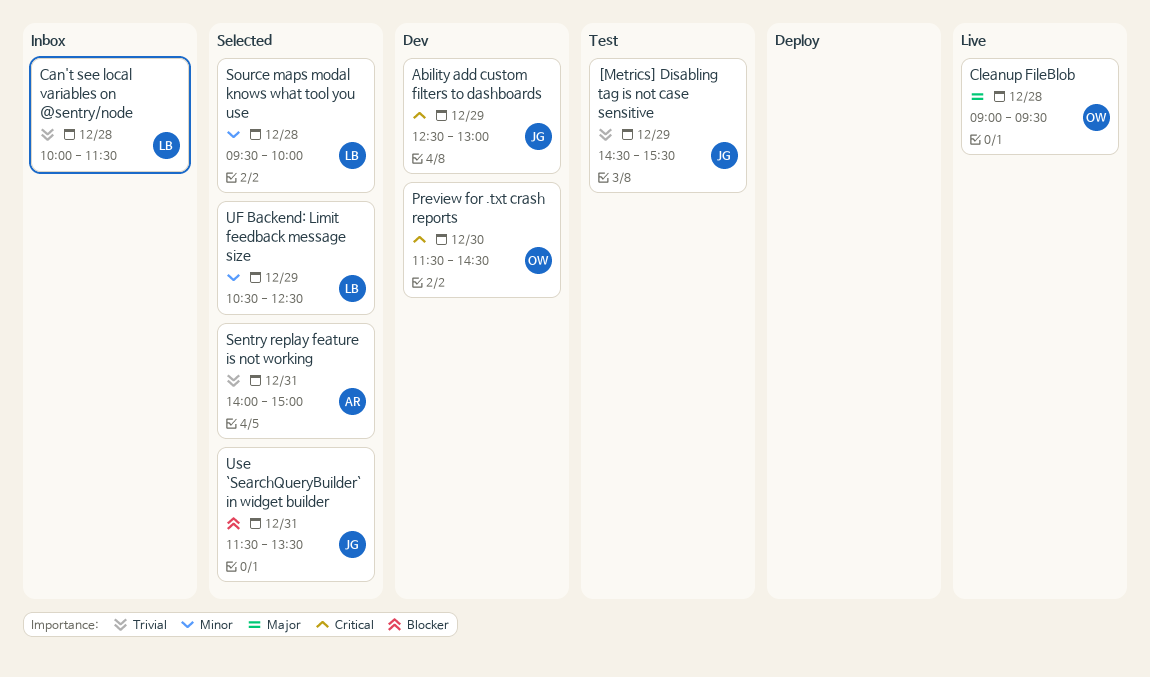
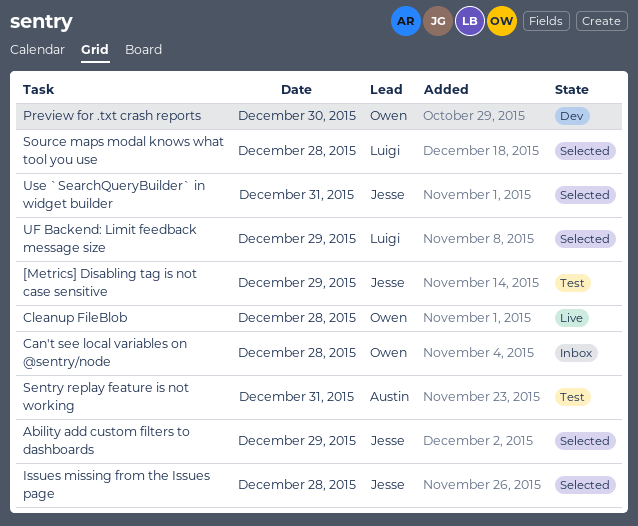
Ability add custom filters to dashboards, status: Dev -> Selected
Can't see local variables on @sentry/node, owner: Luigi -> Owen
Issues missing from the Issues page: none -> present
Sentry replay feature is not working, status: Selected -> Test

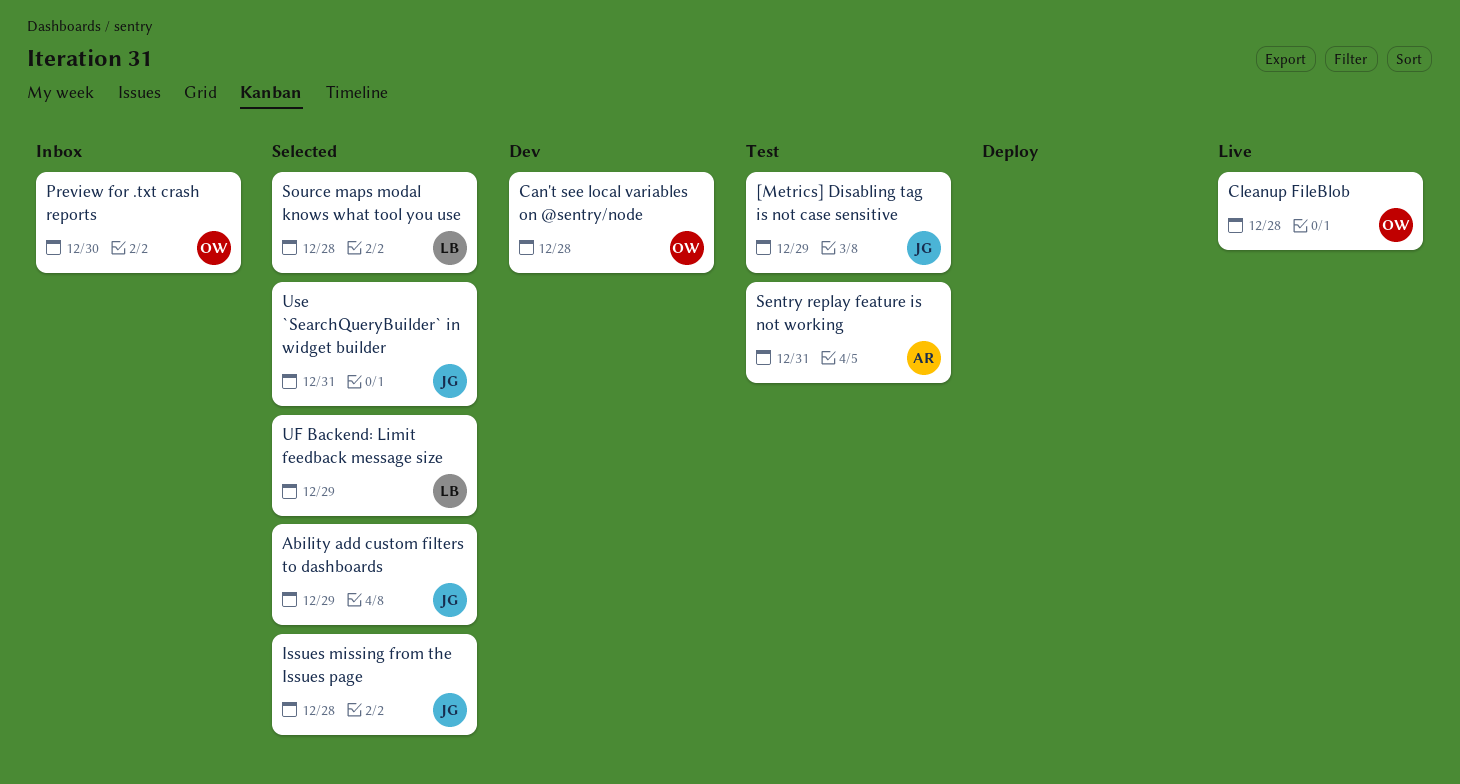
Can't see local variables on @sentry/node, status: Inbox -> Dev
Preview for .txt crash reports, status: Dev -> Inbox

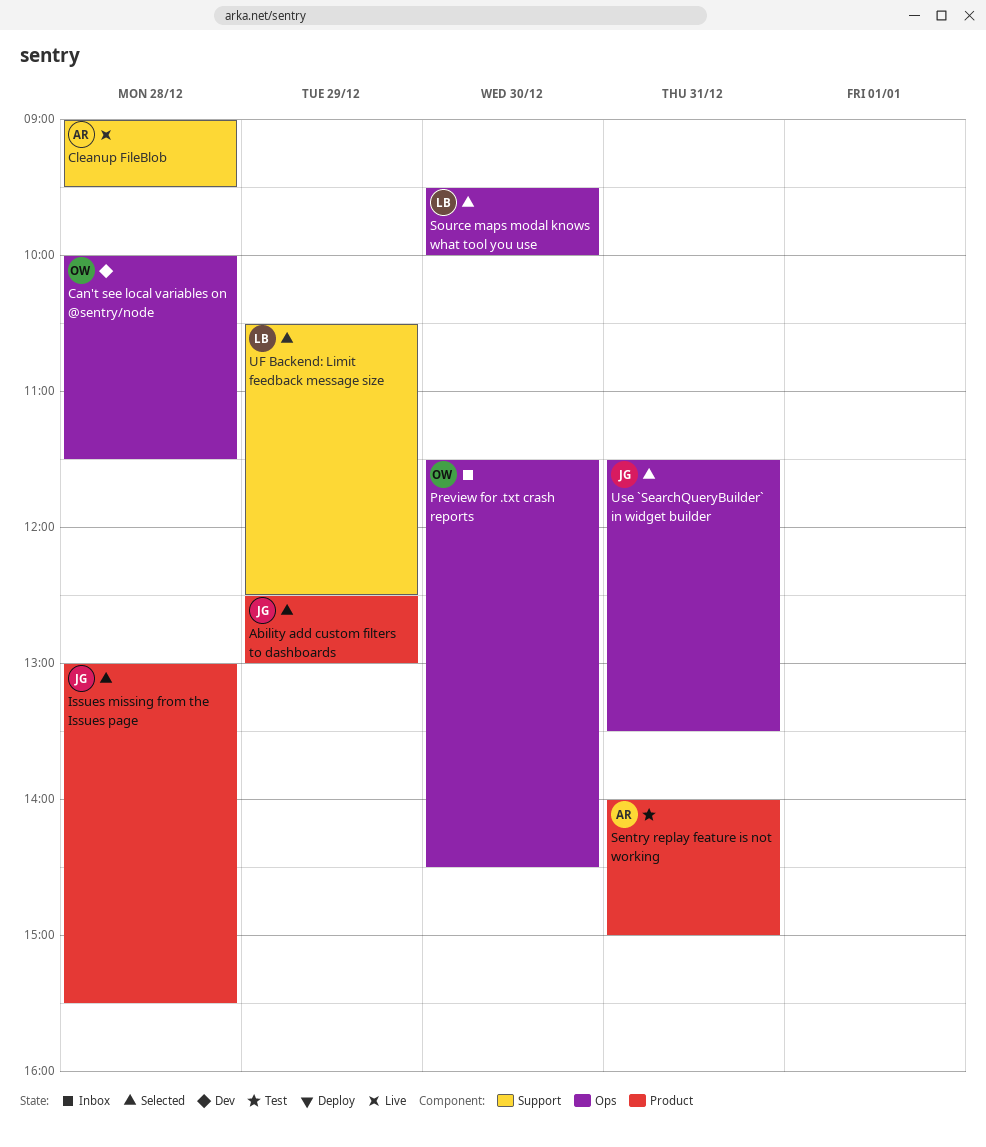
[Metrics] Disabling tag is not case sensitive: present -> none
Cleanup FileBlob, owner: OW -> AR
Source maps modal knows what tool you use, day: Dec 28 -> Dec 30

